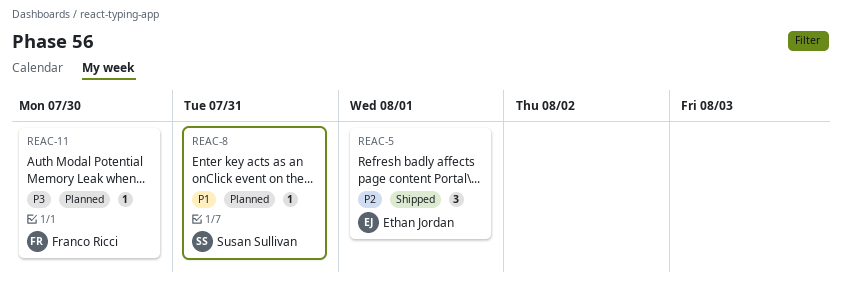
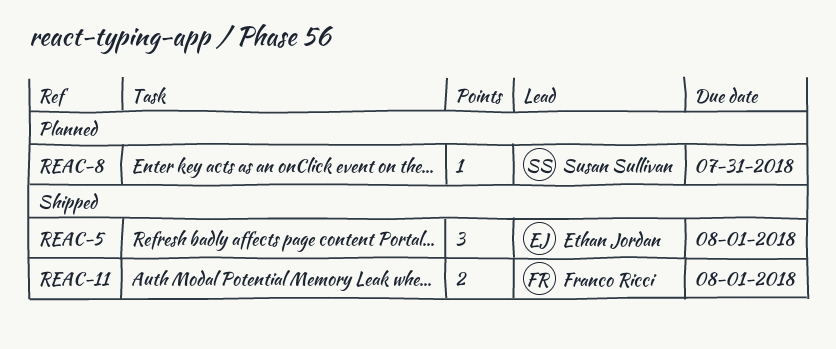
REAC-11, status: Planned -> Shipped
REAC-11, estimate: 1 -> 2
REAC-11, due: Jul 30 -> Aug 1

